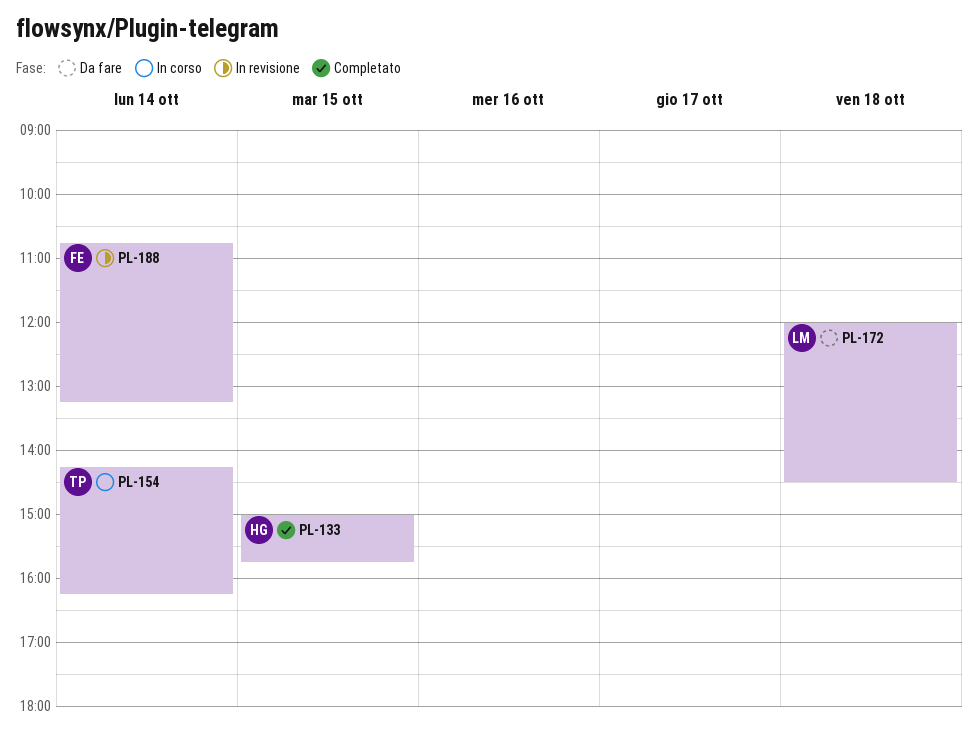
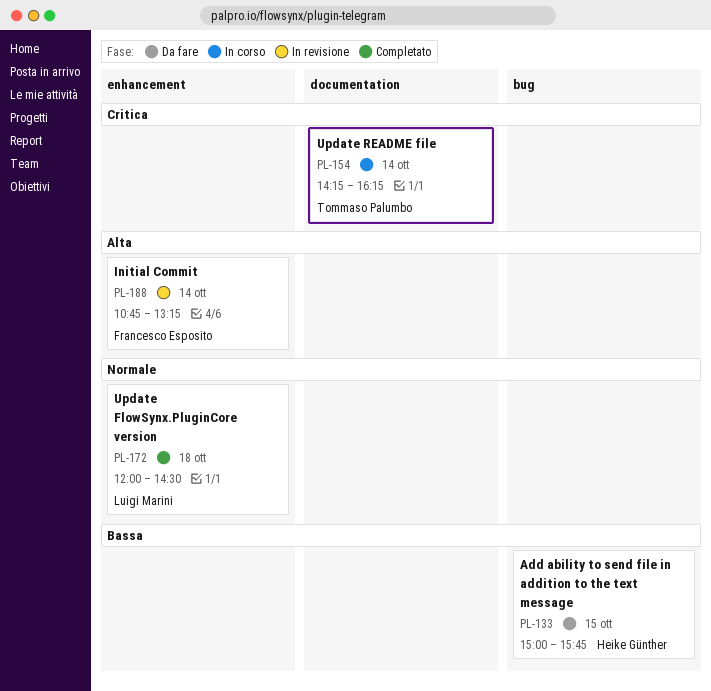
PL-133, status: Completato -> Da fare
PL-172, status: Da fare -> Completato

